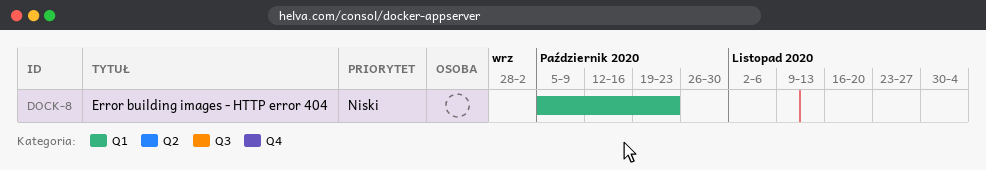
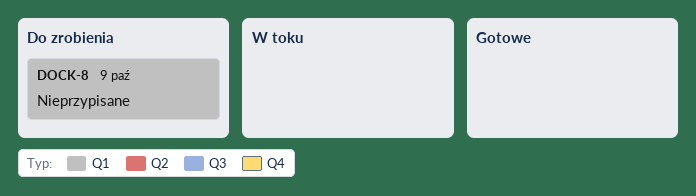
DOCK-8, due: Oct 23 -> Oct 9

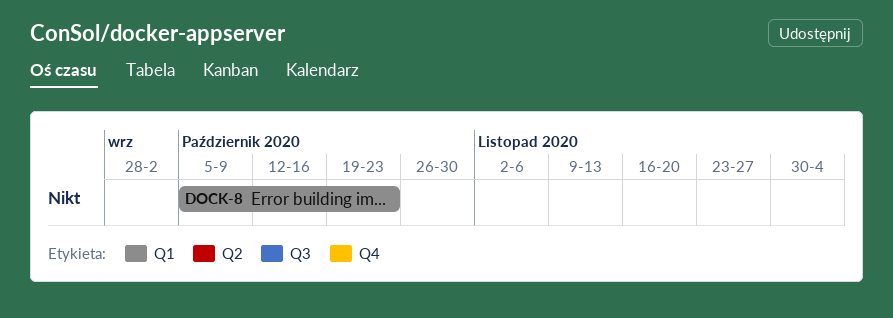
DOCK-8, due: Oct 9 -> Oct 23

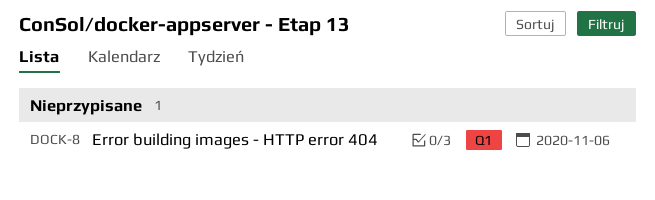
DOCK-8, due: Oct 23 -> Nov 6

